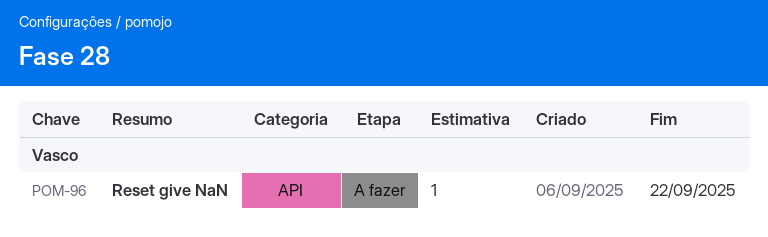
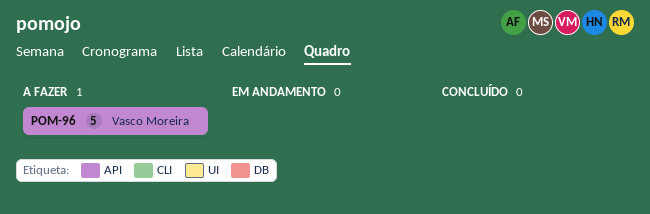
POM-96, estimate: 1 -> 5

